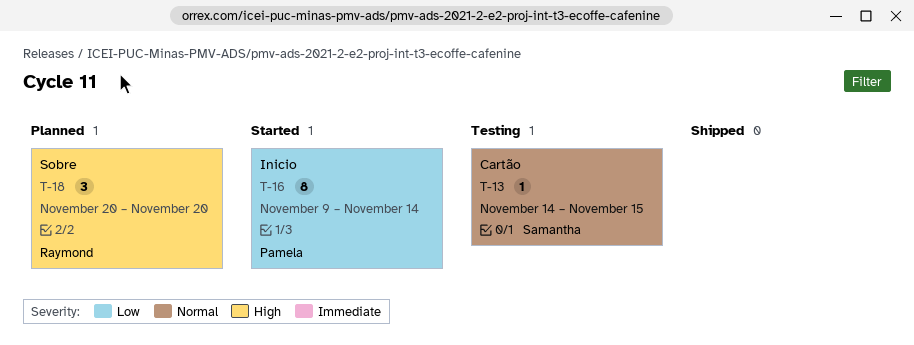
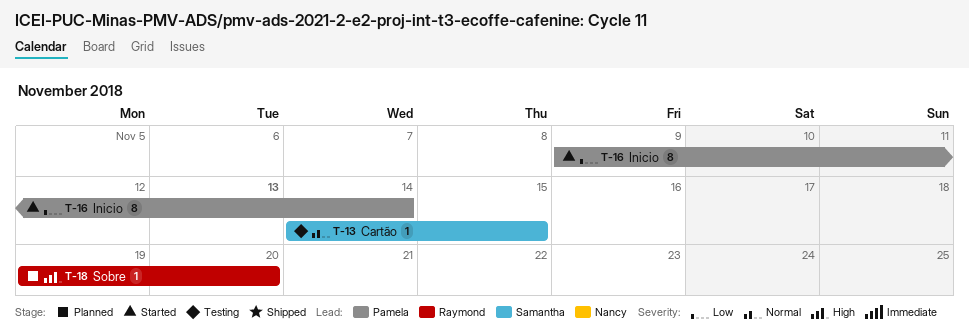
T-18, estimate: 3 -> 1
T-18, start: Nov 20 -> Nov 19

